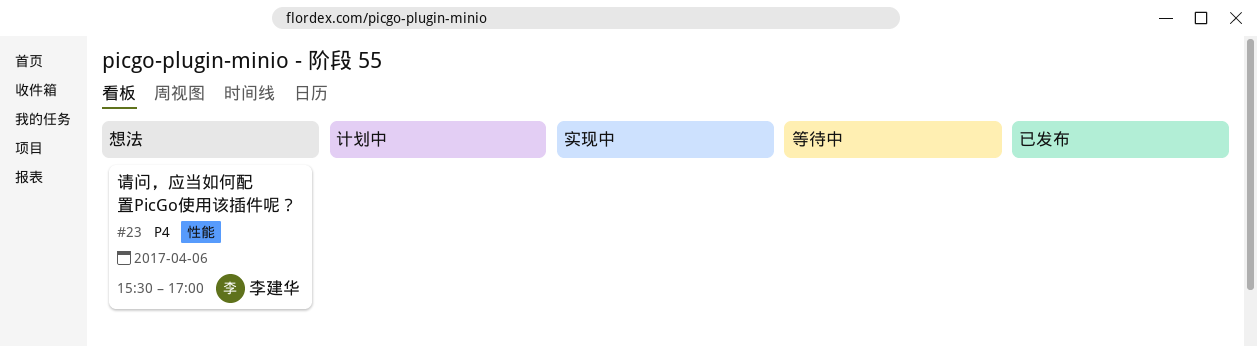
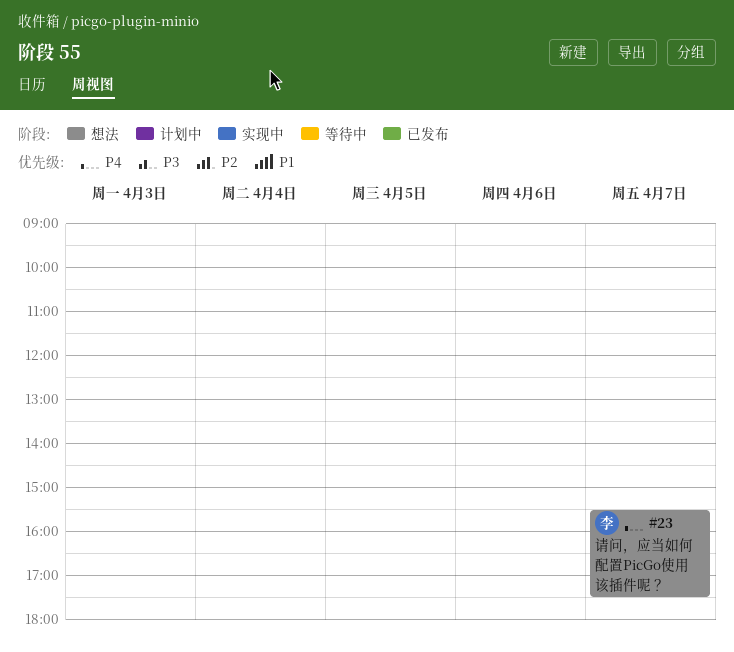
#23, day: Apr 6 -> Apr 7
#23, ends: 17:00 -> 17:30

